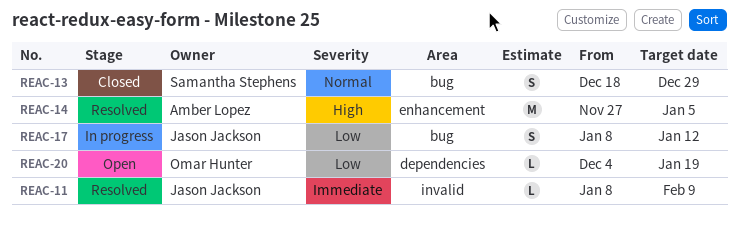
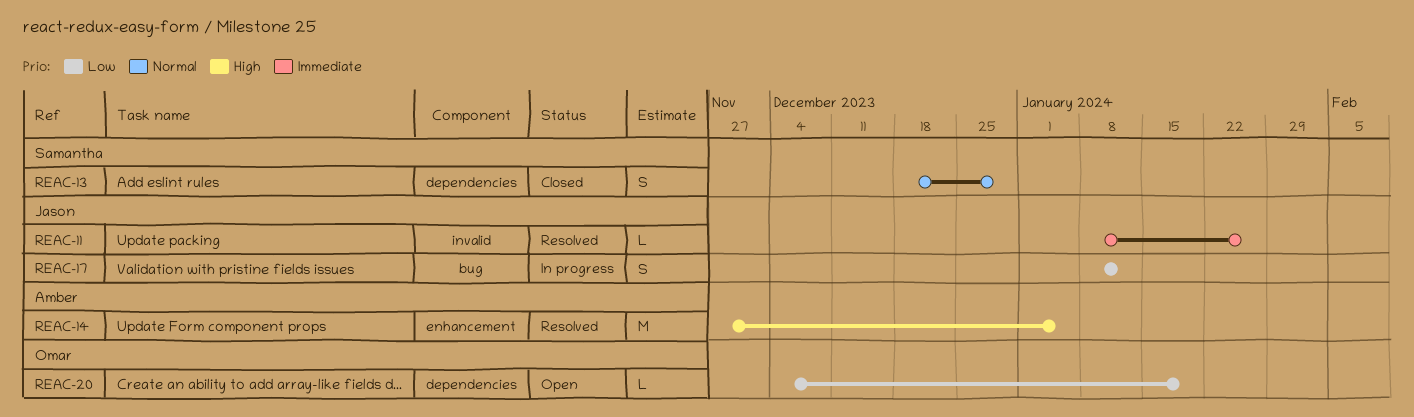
REAC-11, due: Feb 9 -> Jan 26
REAC-13, label: bug -> dependencies

